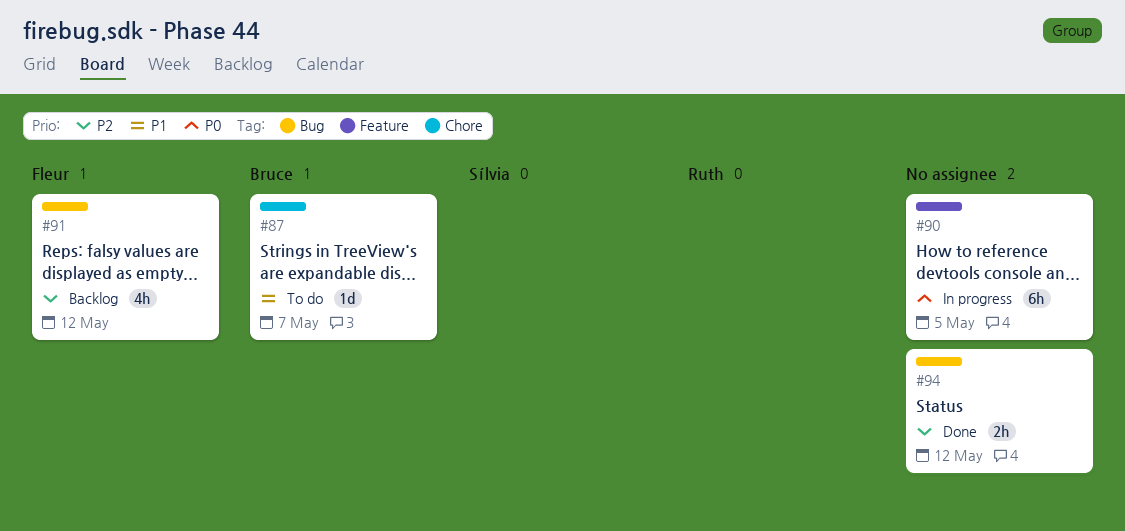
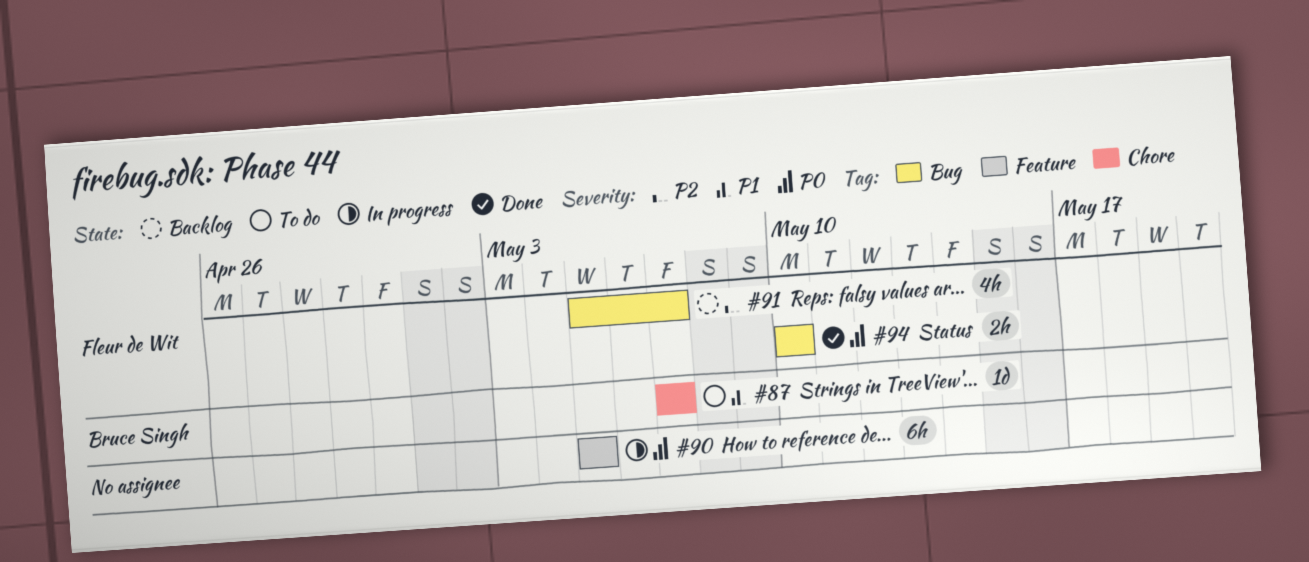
#91, due: May 12 -> May 7
#94, owner: none -> Fleur de Wit
#94, priority: P2 -> P0
#94, due: May 12 -> May 10

